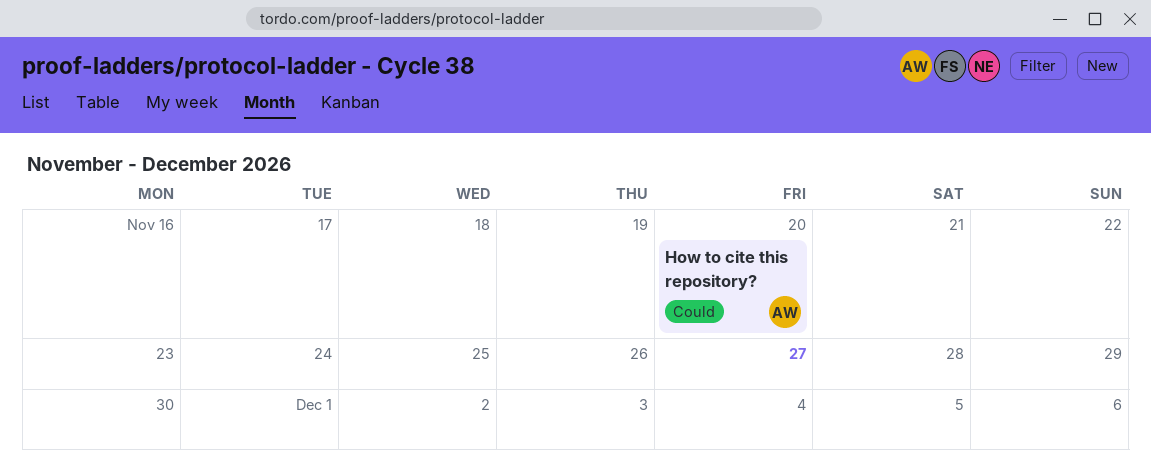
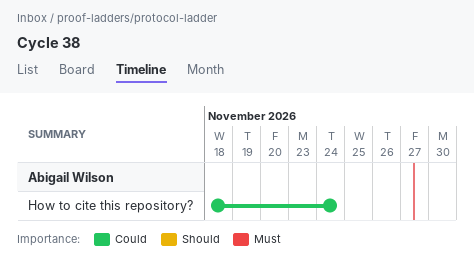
How to cite this repository?, due: Nov 20 -> Nov 24

